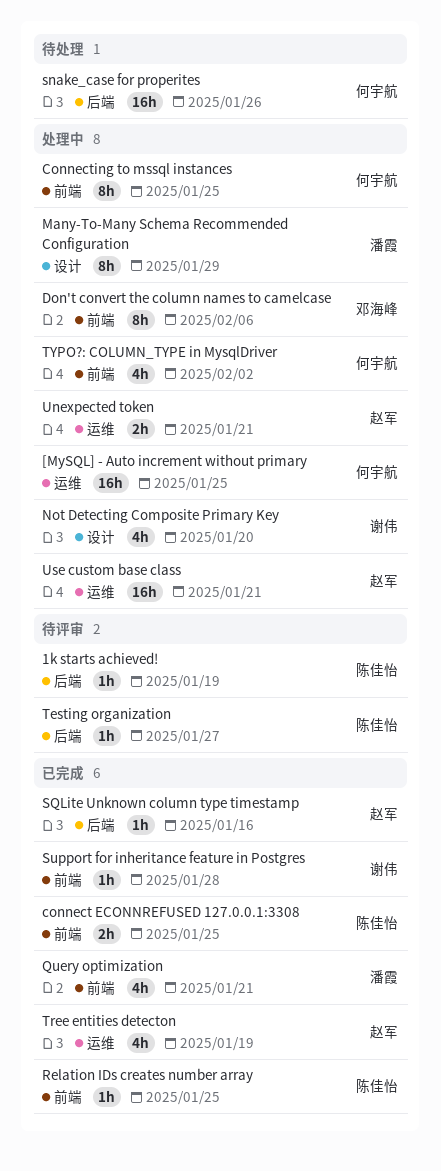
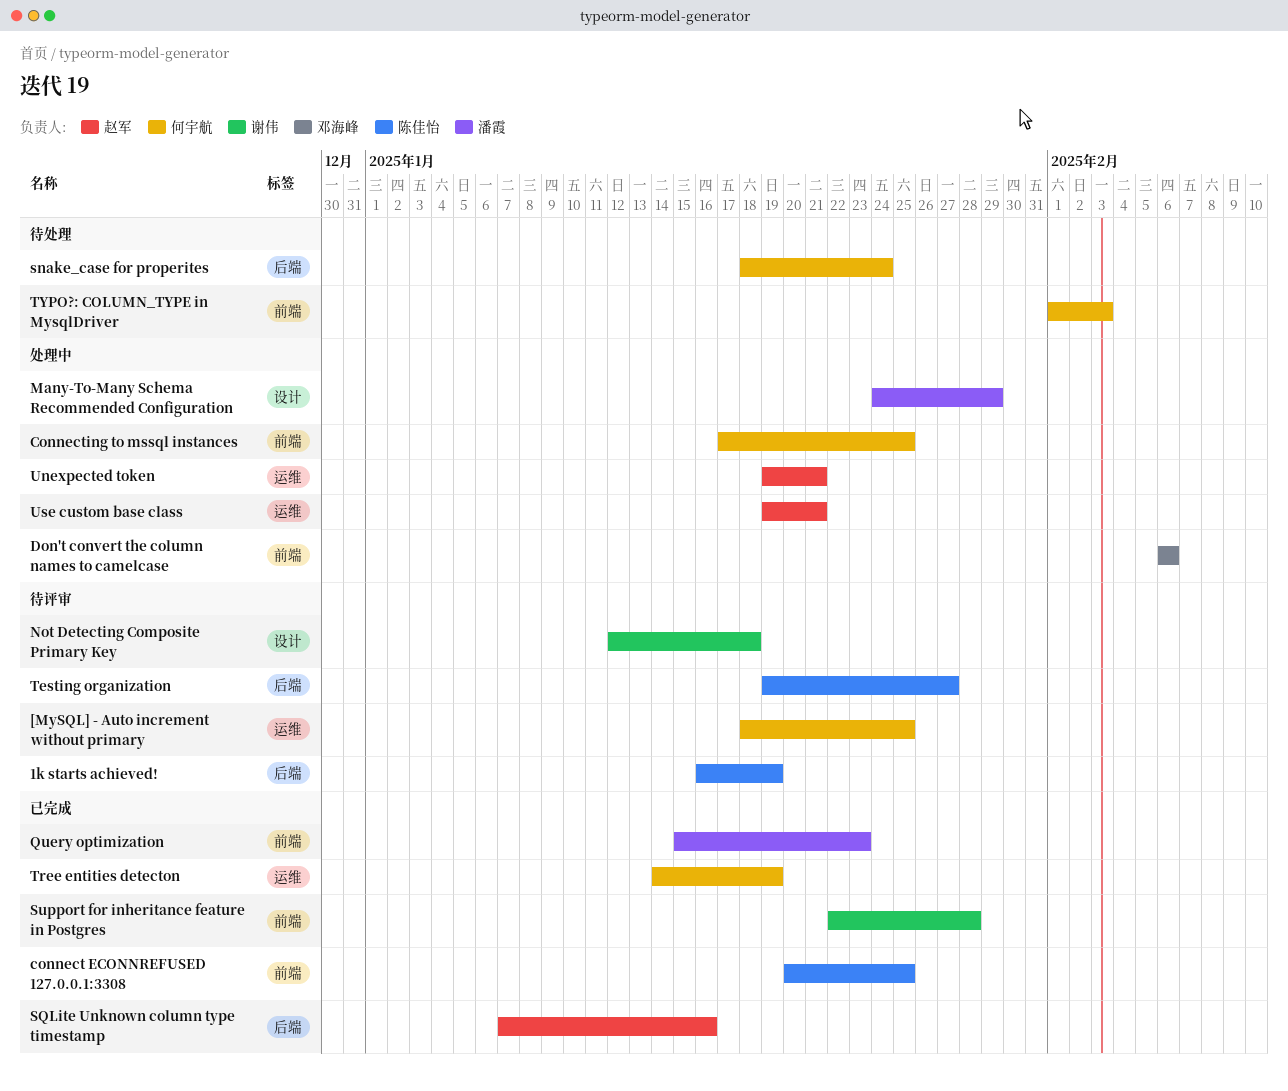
[MySQL] - Auto increment without primary, status: 处理中 -> 待评审
Not Detecting Composite Primary Key, status: 处理中 -> 待评审
Not Detecting Composite Primary Key, due: Jan 20 -> Jan 18
Query optimization, due: Jan 21 -> Jan 23
Relation IDs creates number array: present -> none
snake_case for properites, due: Jan 26 -> Jan 24
Tree entities detecton, owner: 赵军 -> 何宇航
TYPO?: COLUMN_TYPE in MysqlDriver, status: 处理中 -> 待处理
TYPO?: COLUMN_TYPE in MysqlDriver, due: Feb 2 -> Feb 3

